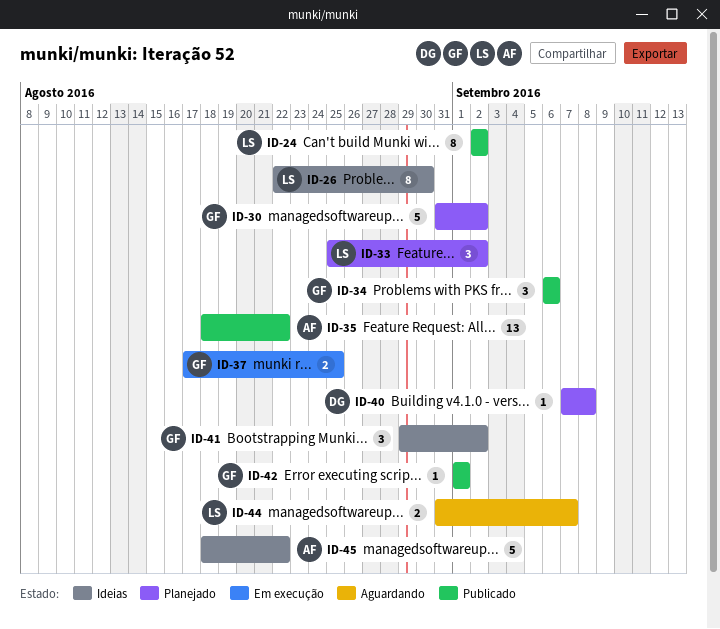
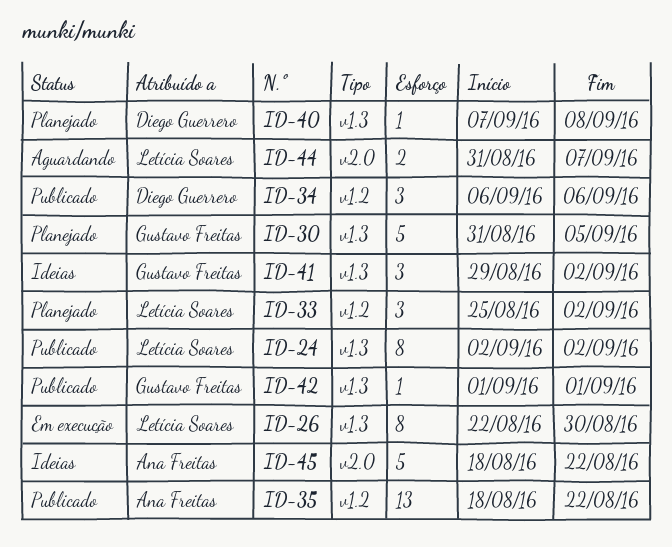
ID-26, status: Ideias -> Em execução
ID-30, due: Sep 2 -> Sep 5
ID-34, owner: Gustavo Freitas -> Diego Guerrero
ID-37: present -> none

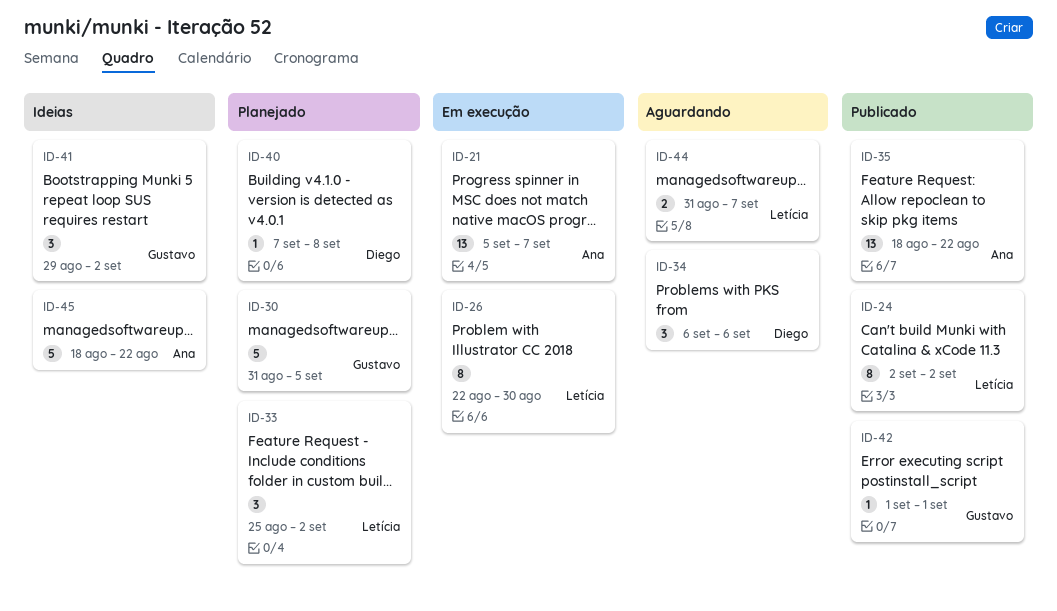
ID-21: none -> present
ID-34, status: Publicado -> Aguardando

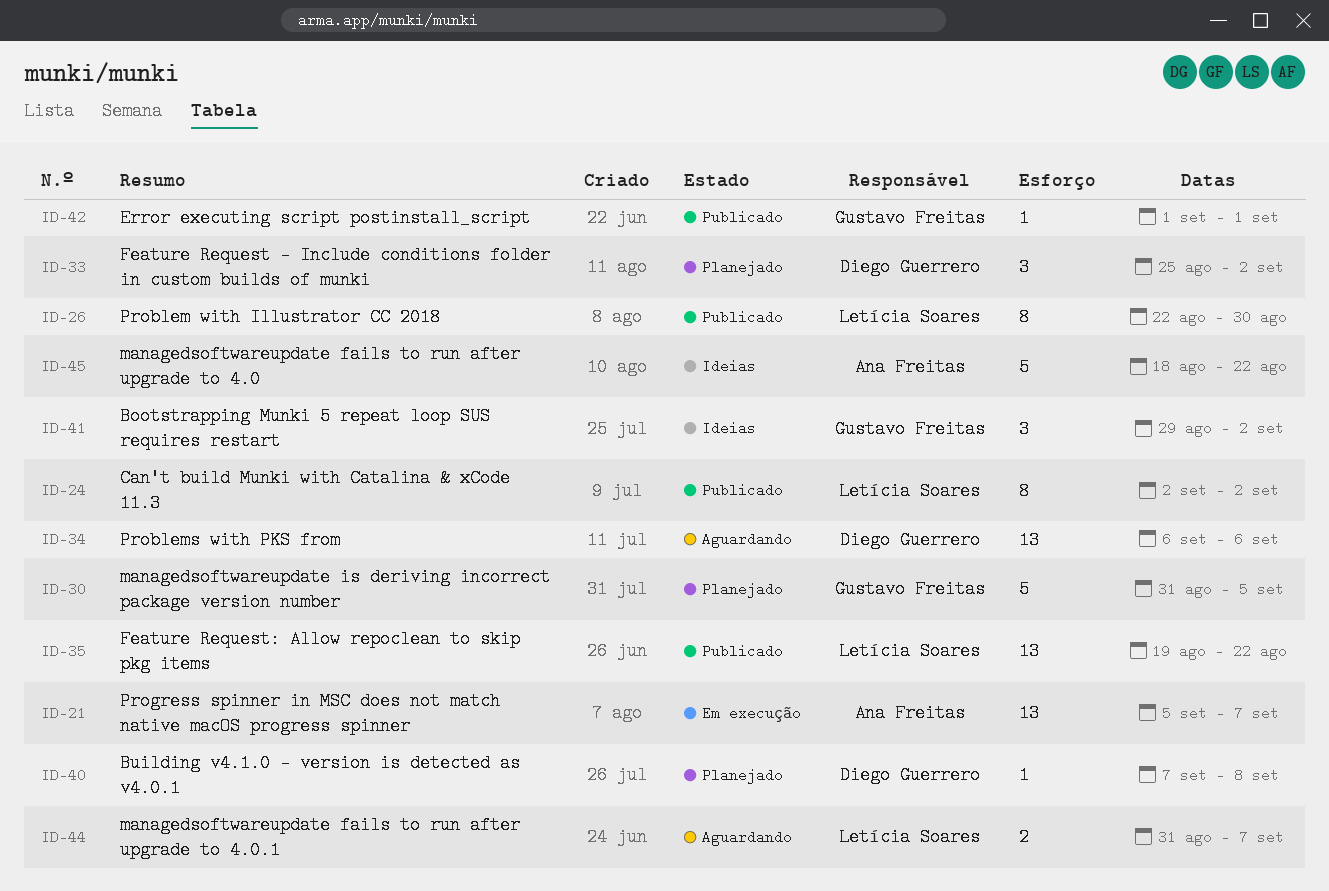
ID-26, status: Em execução -> Publicado
ID-33, owner: Letícia Soares -> Diego Guerrero
ID-34, estimate: 3 -> 13
ID-35, owner: Ana Freitas -> Letícia Soares
ID-35, start: Aug 18 -> Aug 19

